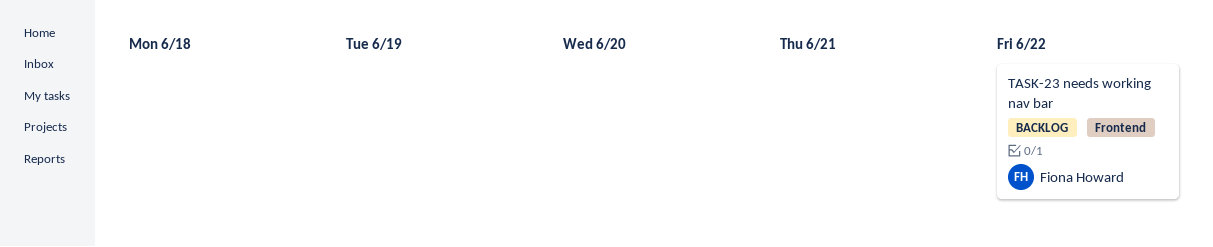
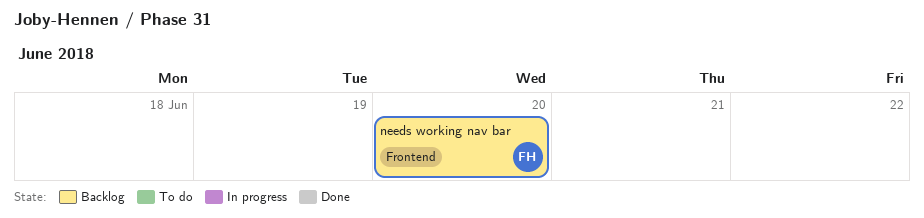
needs working nav bar, due: Jun 22 -> Jun 20

